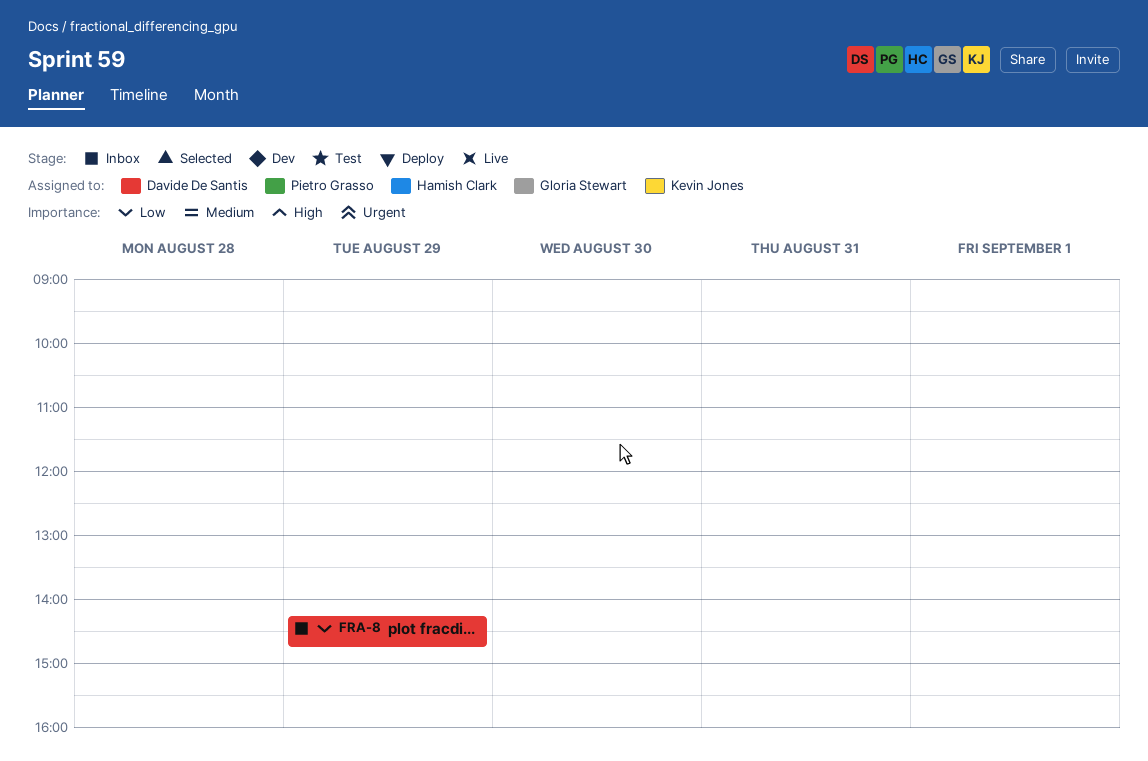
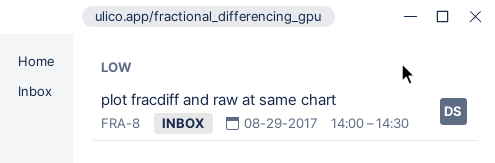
FRA-8, begins: 14:15 -> 14:00
FRA-8, ends: 14:45 -> 14:30

